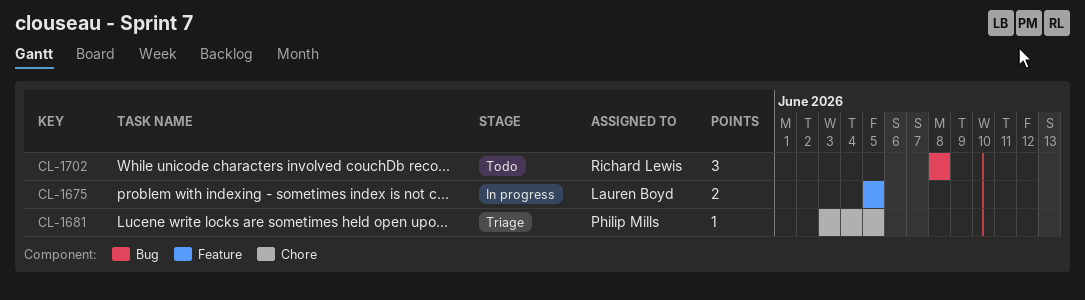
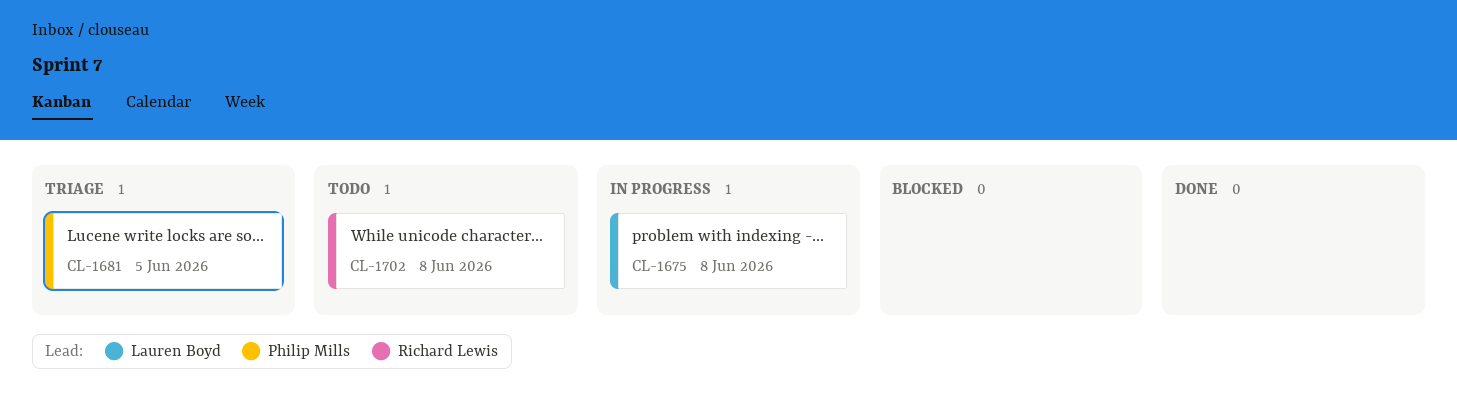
CL-1675, due: Jun 5 -> Jun 8

